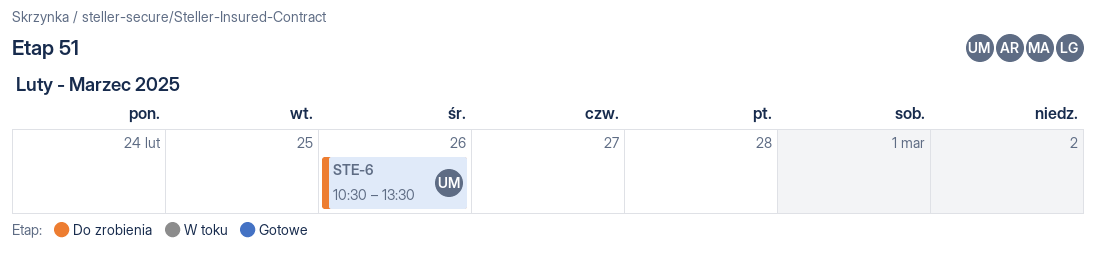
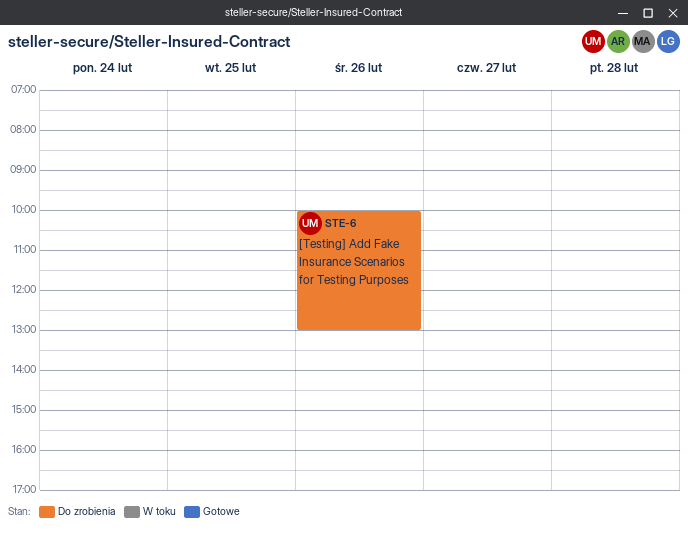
STE-6, begins: 10:30 -> 10:00
STE-6, ends: 13:30 -> 13:00

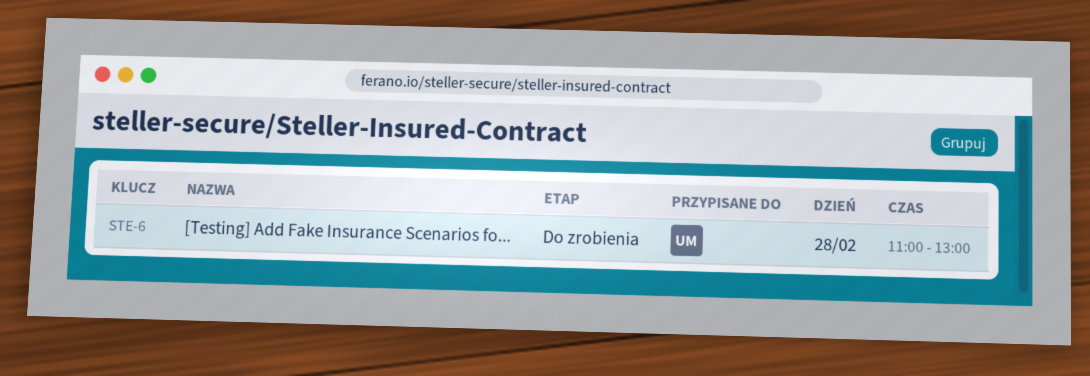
STE-6, day: Feb 26 -> Feb 28
STE-6, begins: 10:00 -> 11:00

